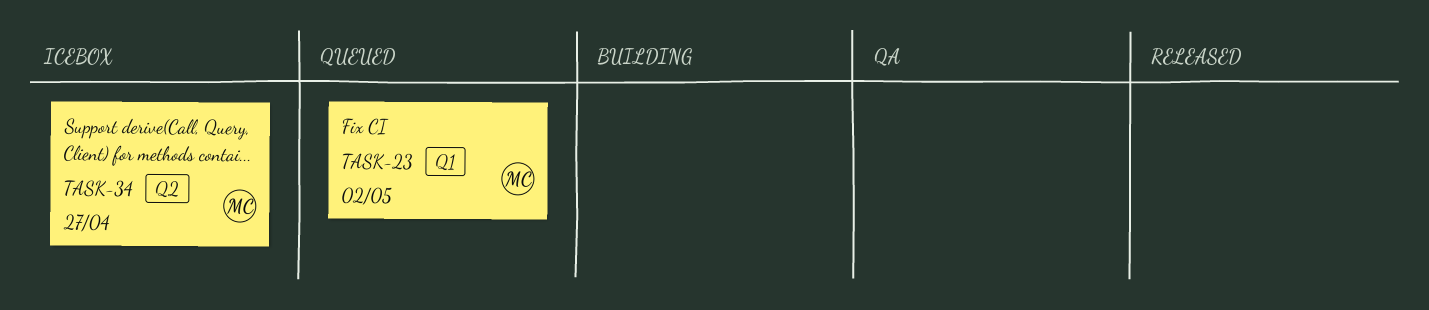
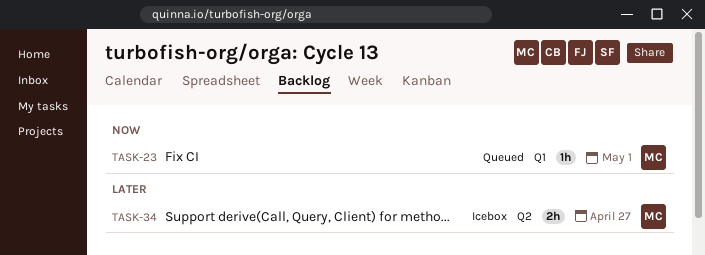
TASK-23, due: May 2 -> May 1

